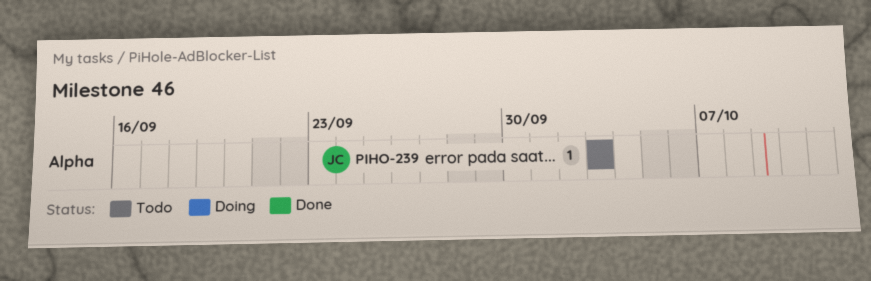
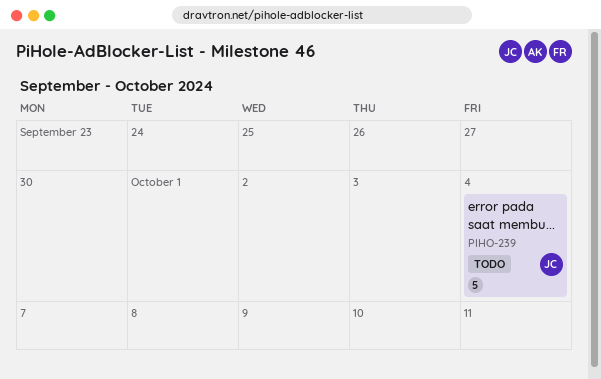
PIHO-239, estimate: 1 -> 5
PIHO-239, due: Oct 3 -> Oct 4

